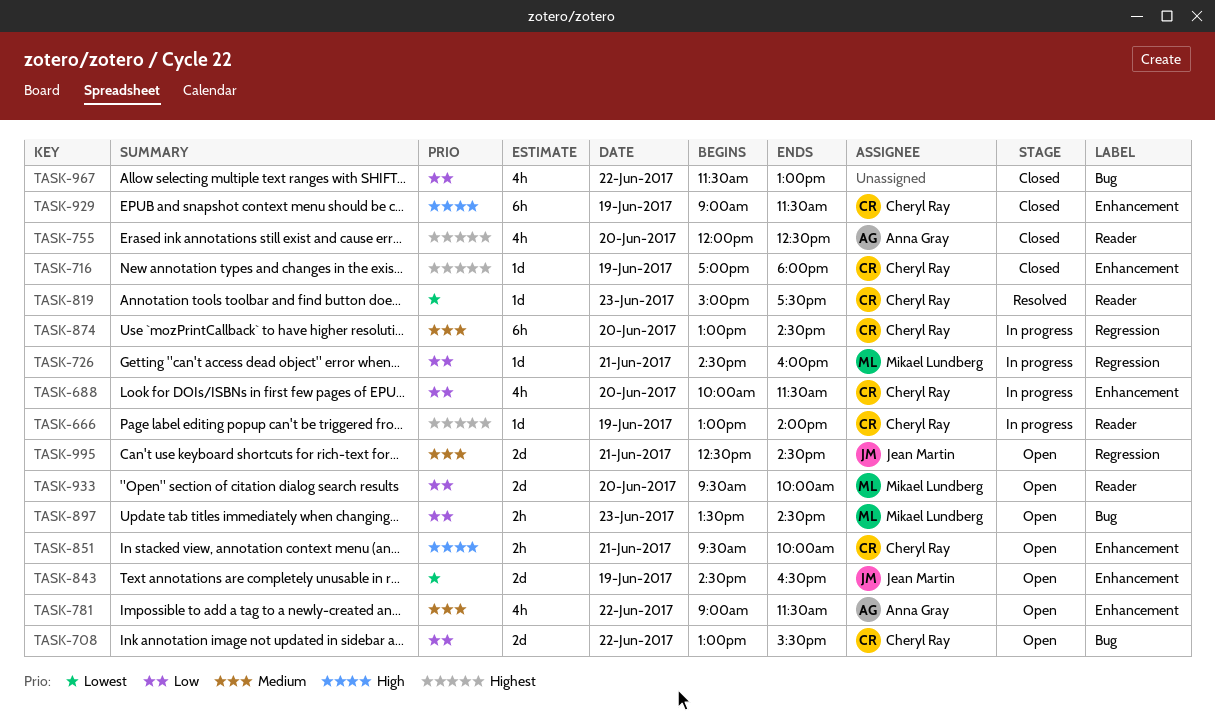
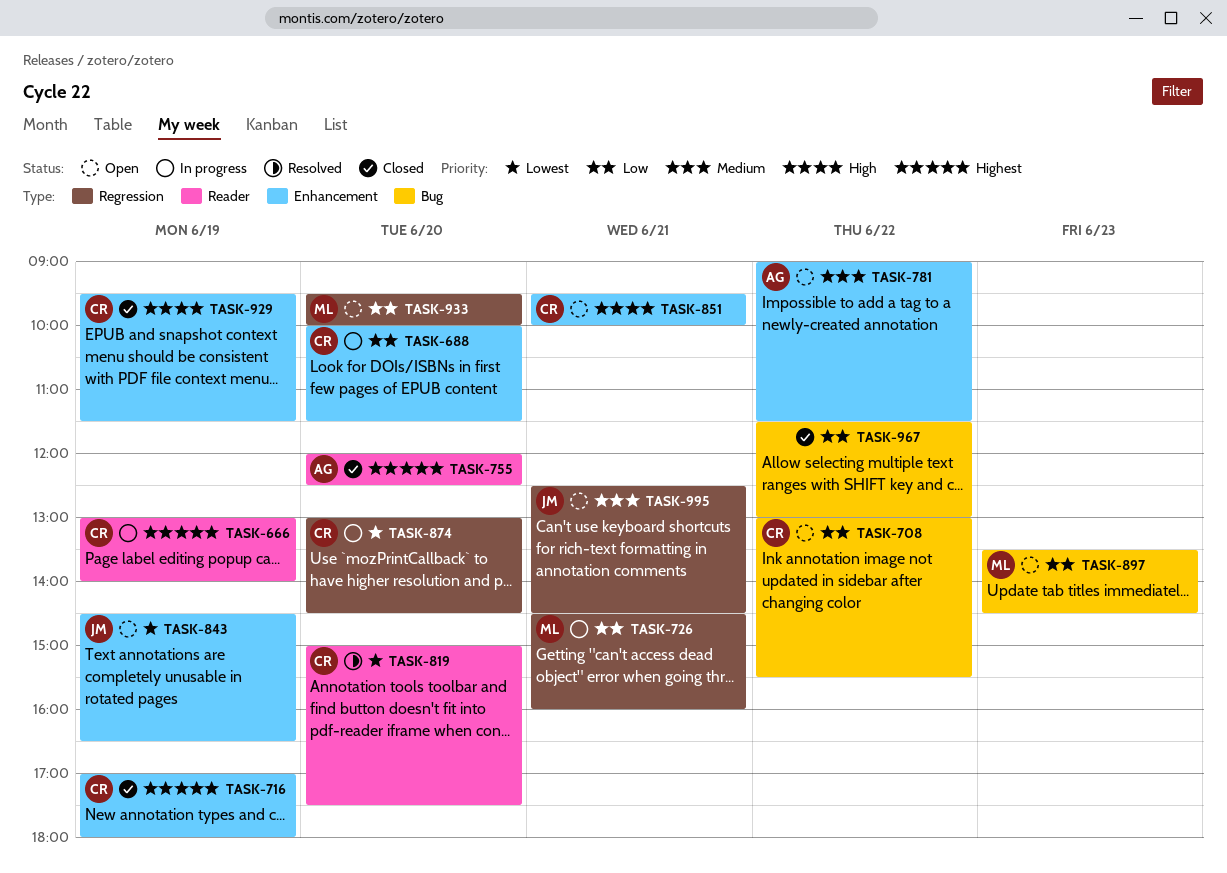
TASK-819, day: Jun 23 -> Jun 20
TASK-874, priority: Medium -> Lowest
TASK-929, begins: 09:00 -> 09:30
TASK-933, label: Reader -> Regression

